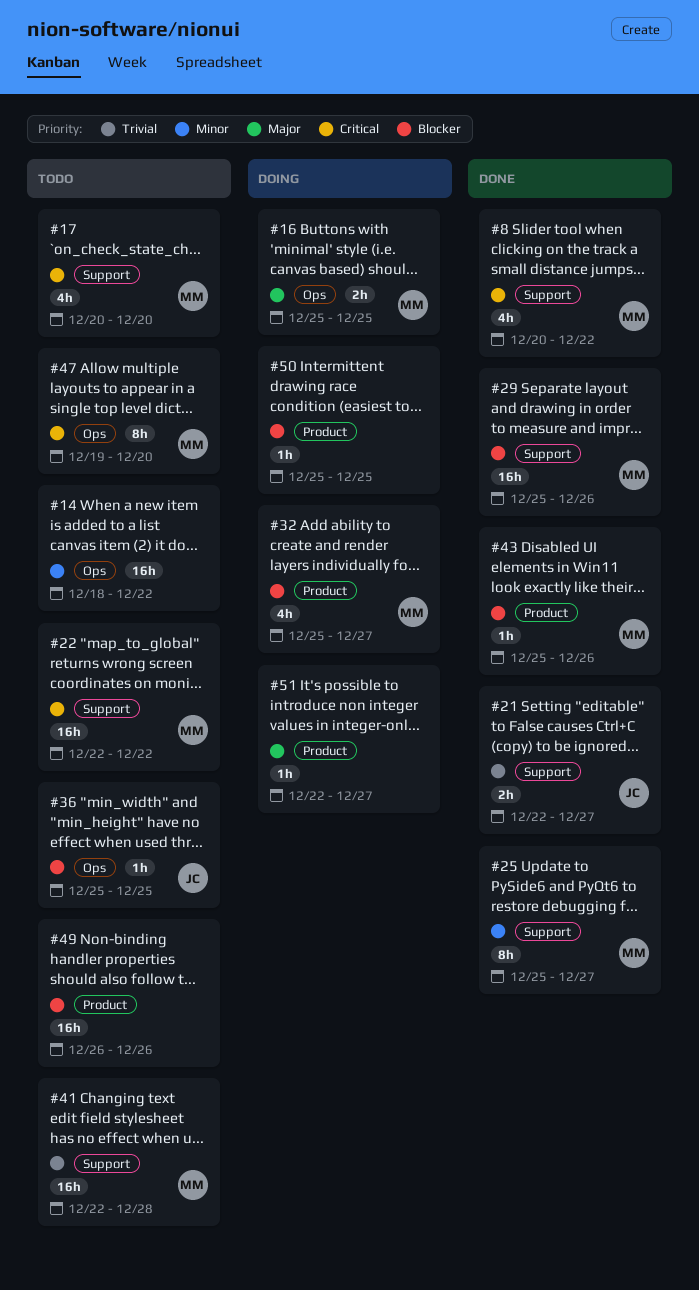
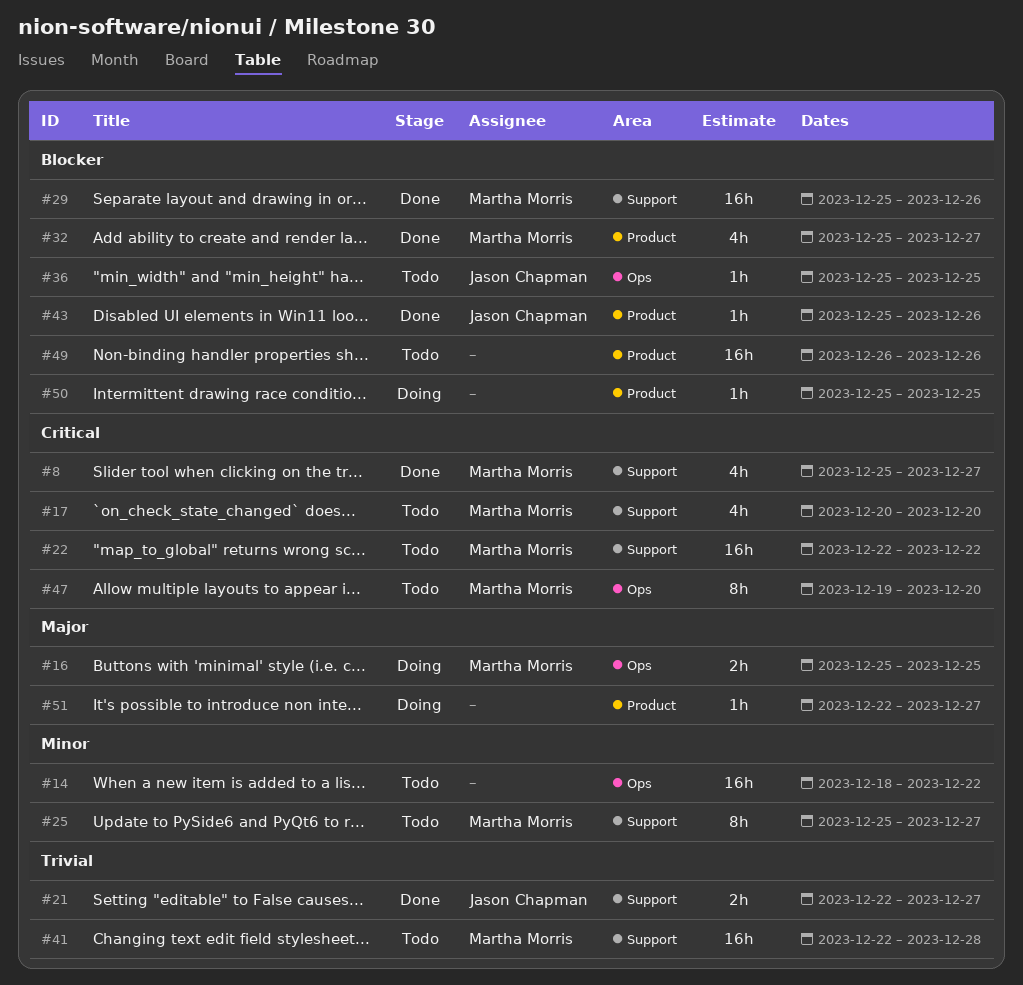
#8, start: Dec 20 -> Dec 25
#8, due: Dec 22 -> Dec 27
#25, status: Done -> Todo
#32, status: Doing -> Done
#43, owner: Martha Morris -> Jason Chapman

